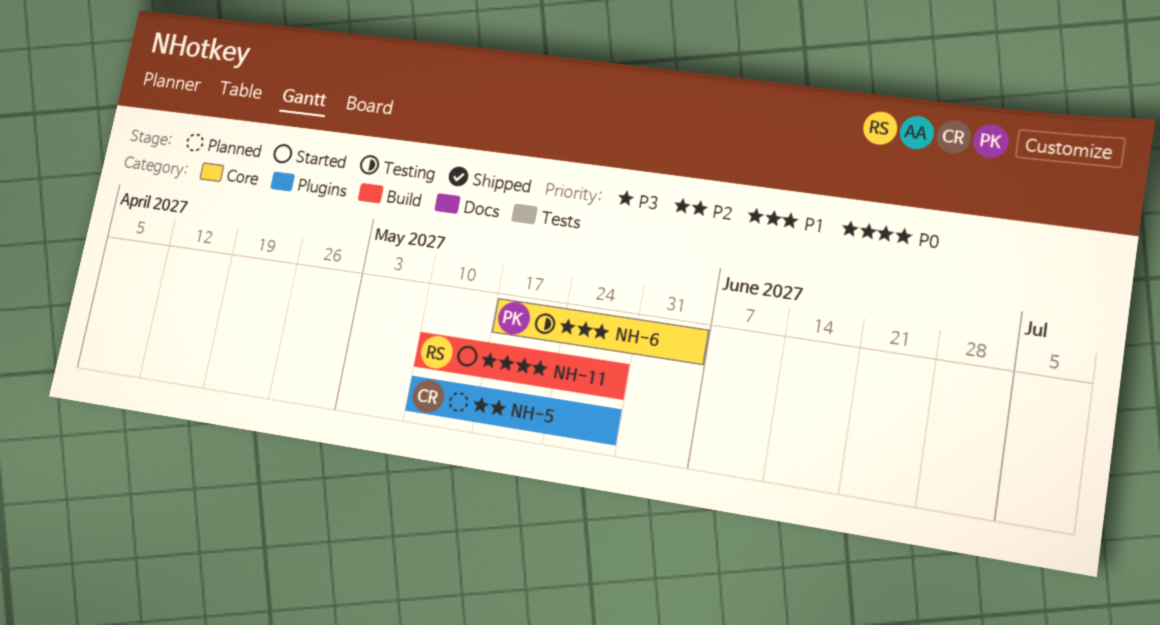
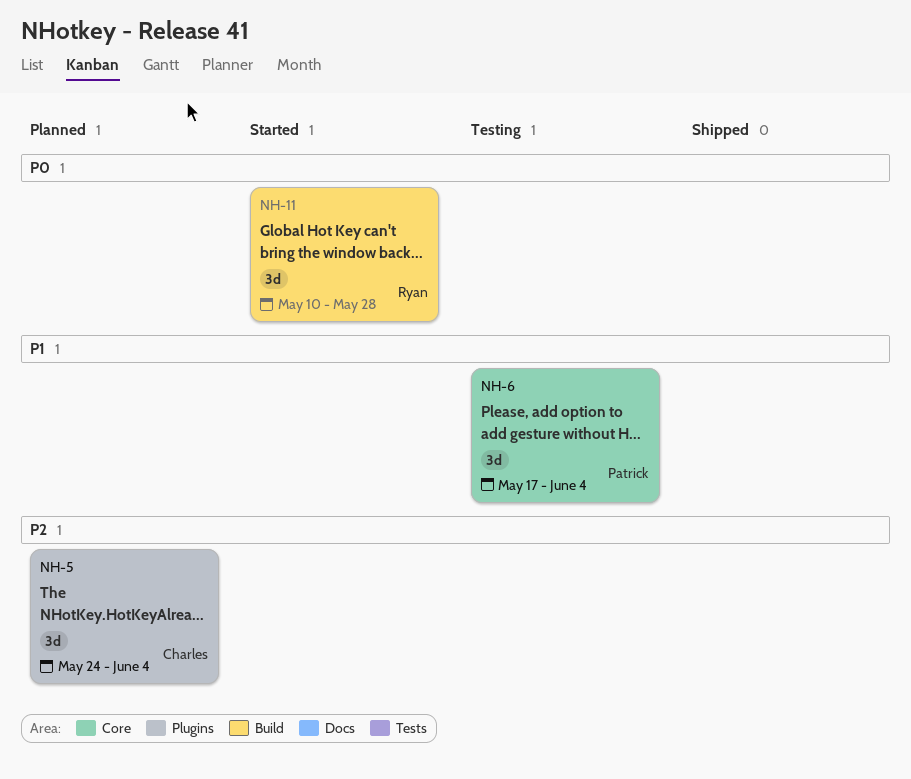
NH-5, start: May 10 -> May 24
NH-5, due: May 28 -> Jun 4

